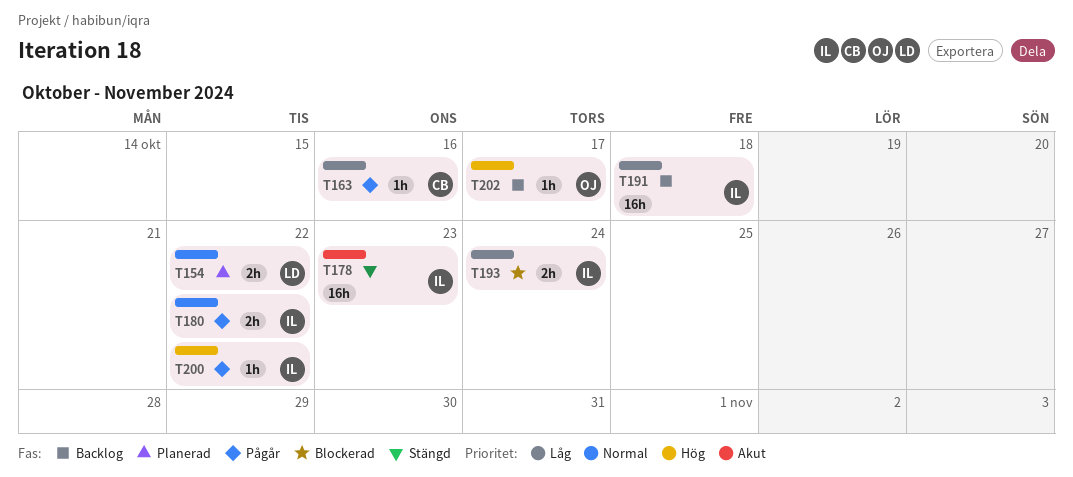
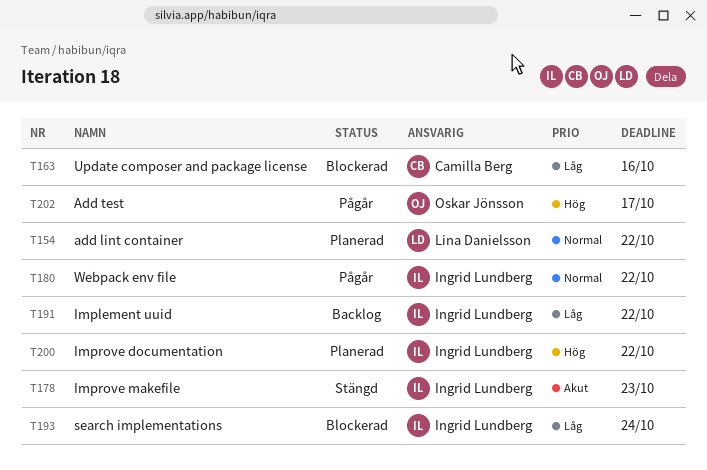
T163, status: Pågår -> Blockerad
T191, due: Oct 18 -> Oct 22
T200, status: Pågår -> Planerad
T202, status: Backlog -> Pågår

